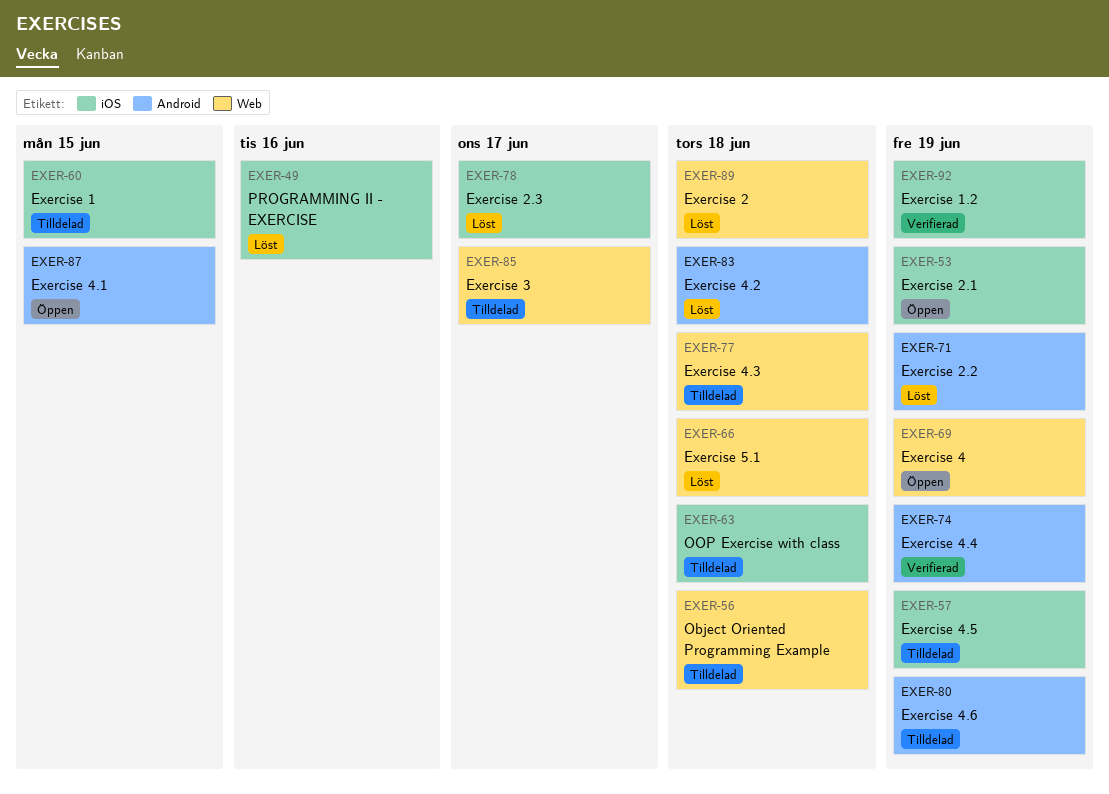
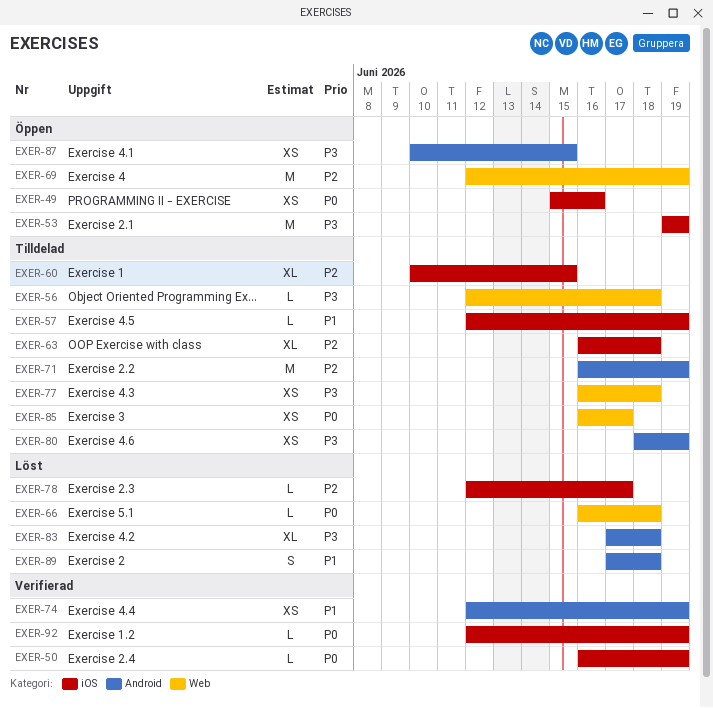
EXER-49, status: Löst -> Öppen
EXER-50: none -> present
EXER-71, status: Löst -> Tilldelad
EXER-89, label: Web -> Android

